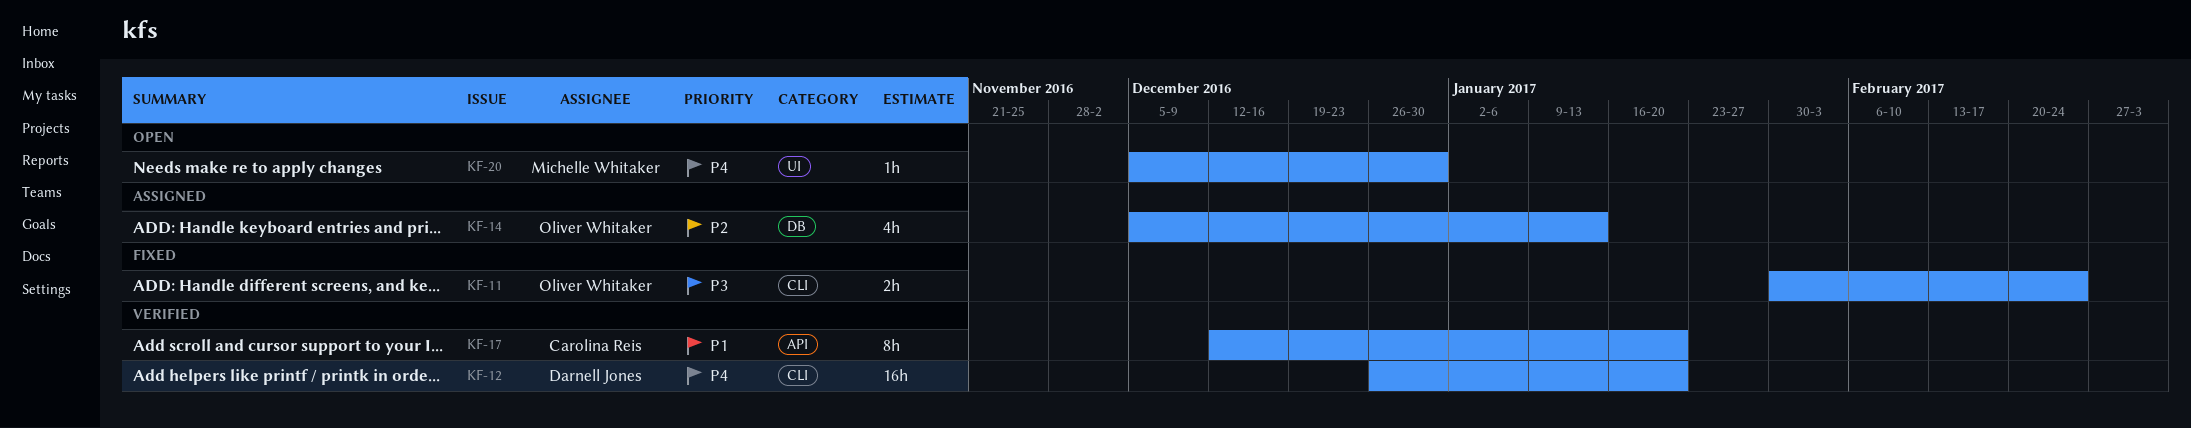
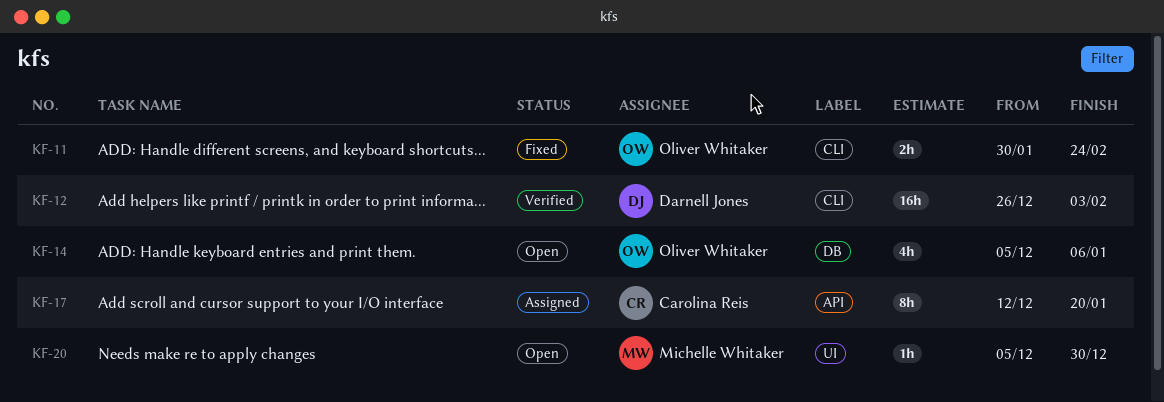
KF-12, due: Jan 20 -> Feb 3
KF-14, status: Assigned -> Open
KF-14, due: Jan 13 -> Jan 6
KF-17, status: Verified -> Assigned

